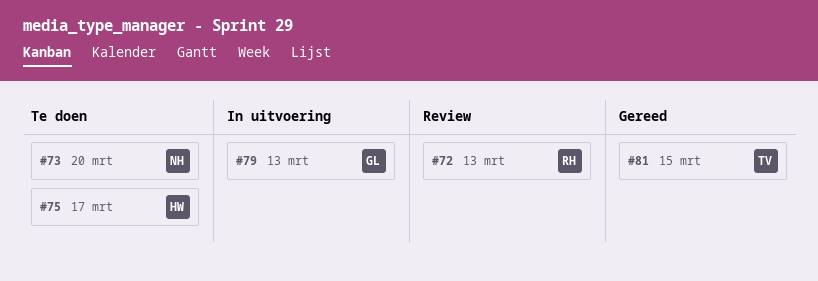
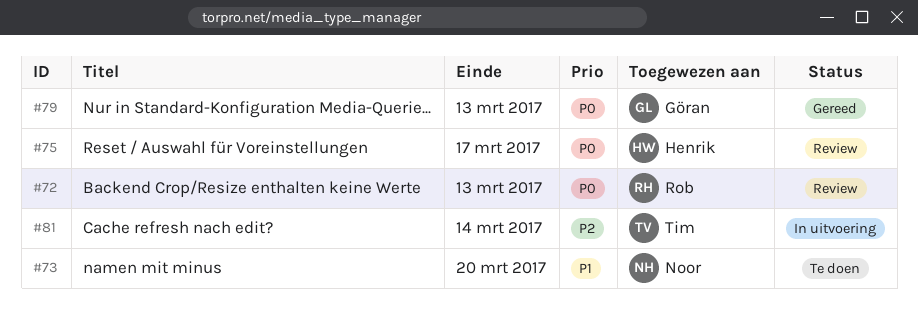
#75, status: Te doen -> Review
#79, status: In uitvoering -> Gereed
#81, status: Gereed -> In uitvoering
#81, due: Mar 15 -> Mar 14

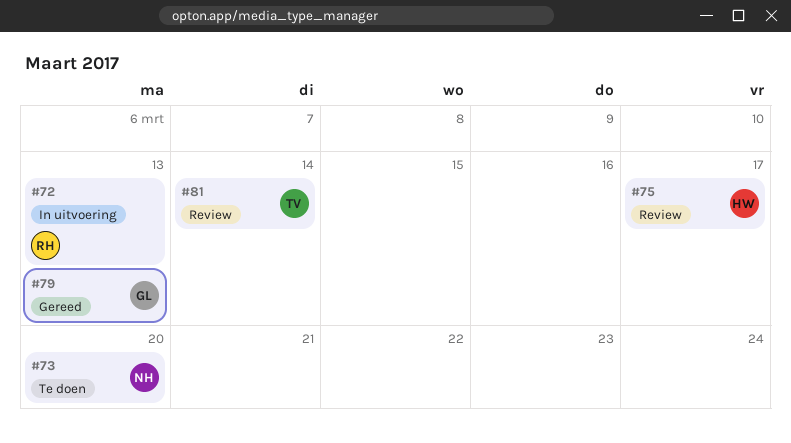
#72, status: Review -> In uitvoering
#81, status: In uitvoering -> Review

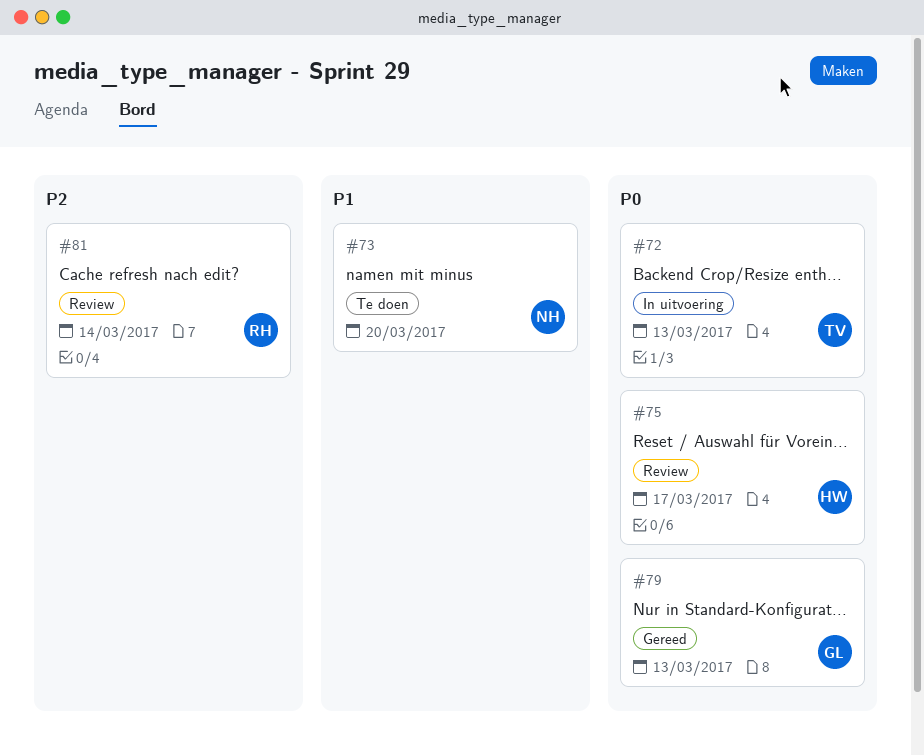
#72, owner: RH -> TV
#81, owner: TV -> RH

